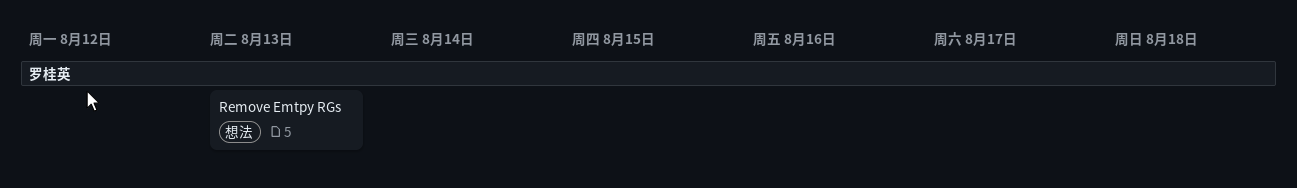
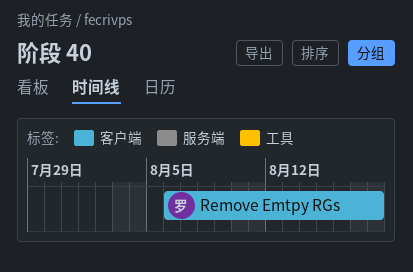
Remove Emtpy RGs, due: Aug 13 -> Aug 18

